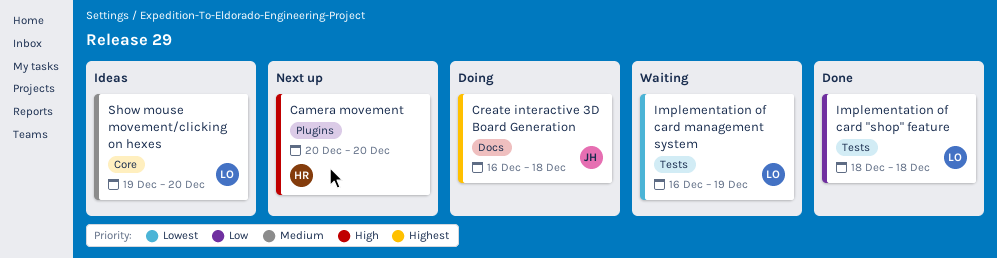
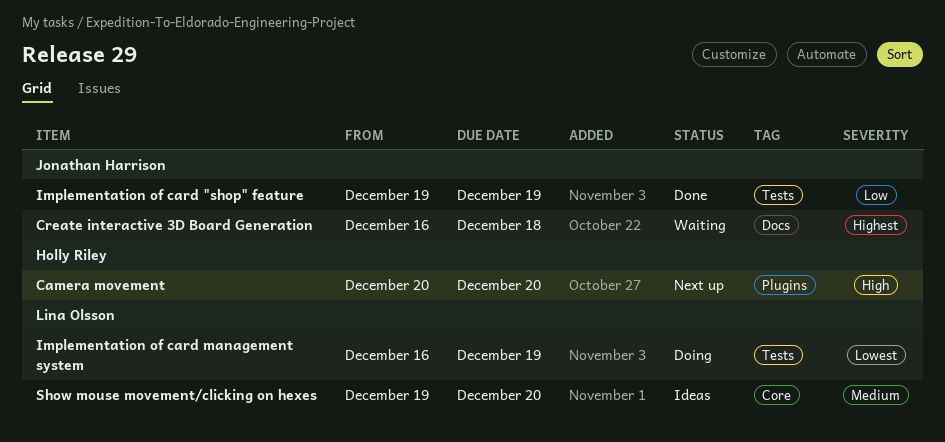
Create interactive 3D Board Generation, status: Doing -> Waiting
Implementation of card "shop" feature, owner: Lina Olsson -> Jonathan Harrison
Implementation of card "shop" feature, start: Dec 18 -> Dec 19
Implementation of card "shop" feature, due: Dec 18 -> Dec 19
Implementation of card management system, status: Waiting -> Doing

